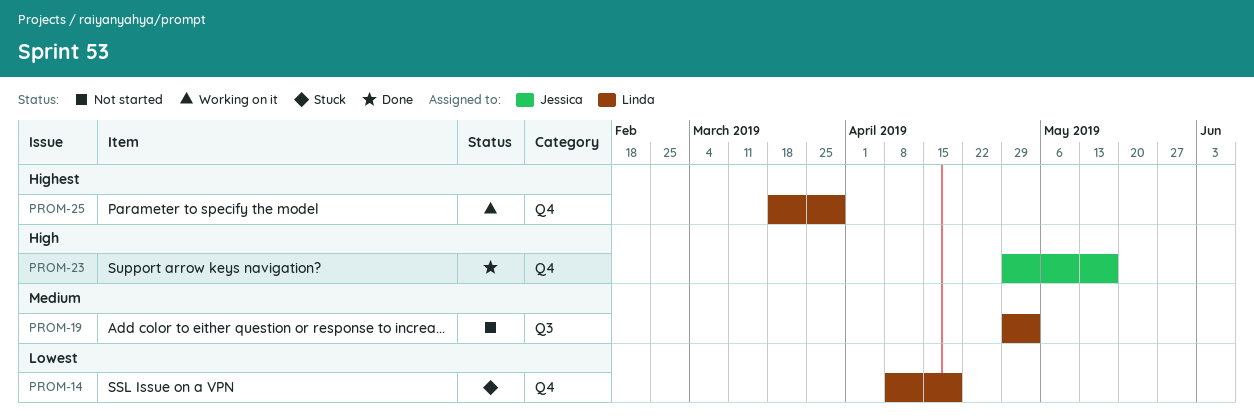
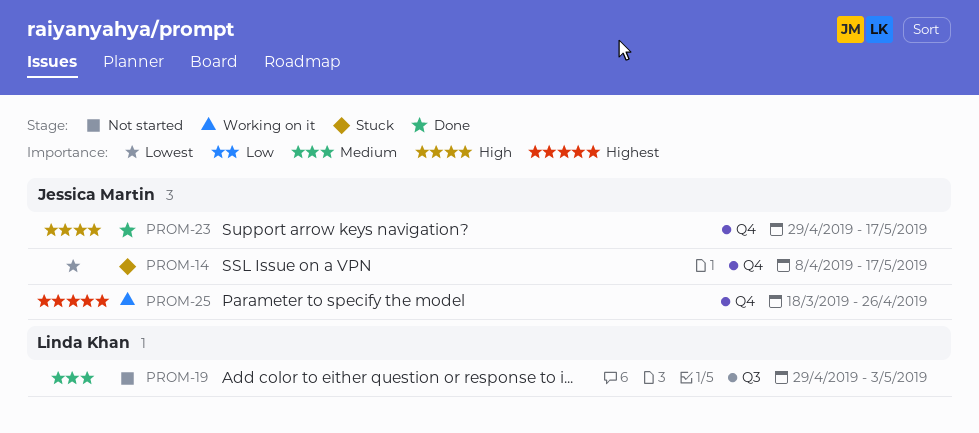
PROM-14, owner: Linda Khan -> Jessica Martin
PROM-14, due: Apr 19 -> May 17
PROM-25, owner: Linda Khan -> Jessica Martin
PROM-25, due: Mar 29 -> Apr 26

